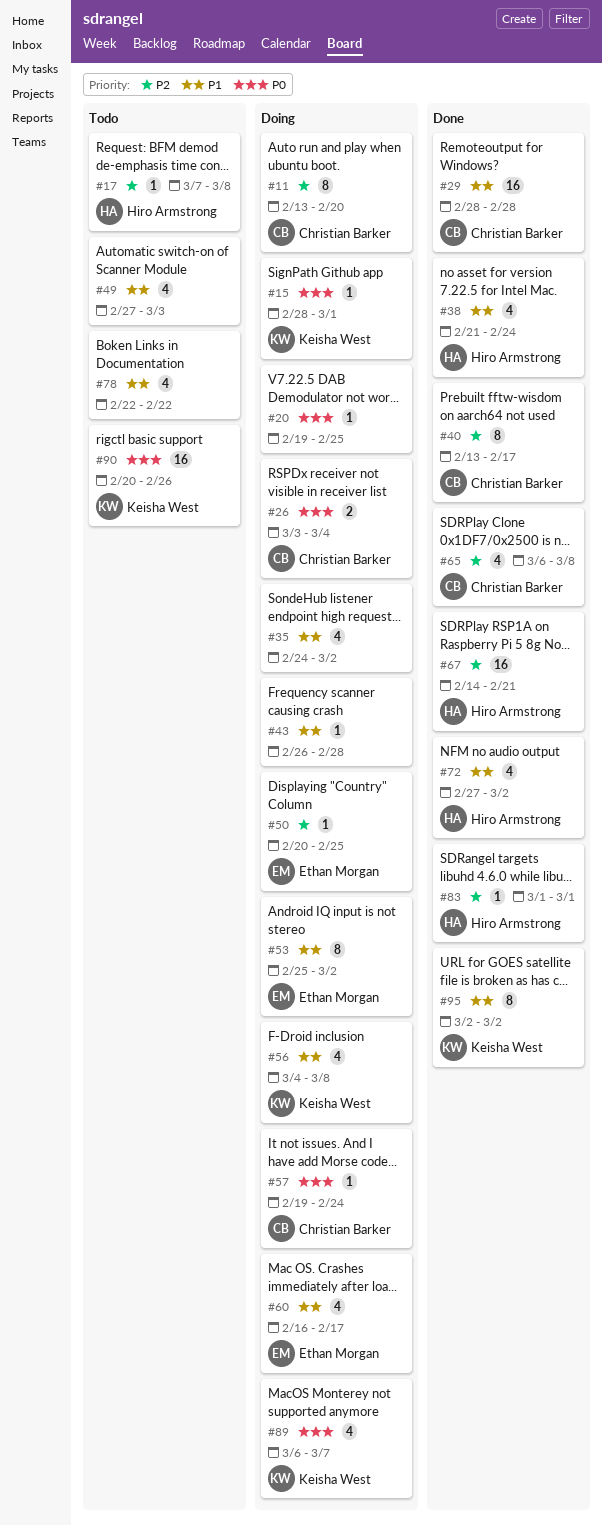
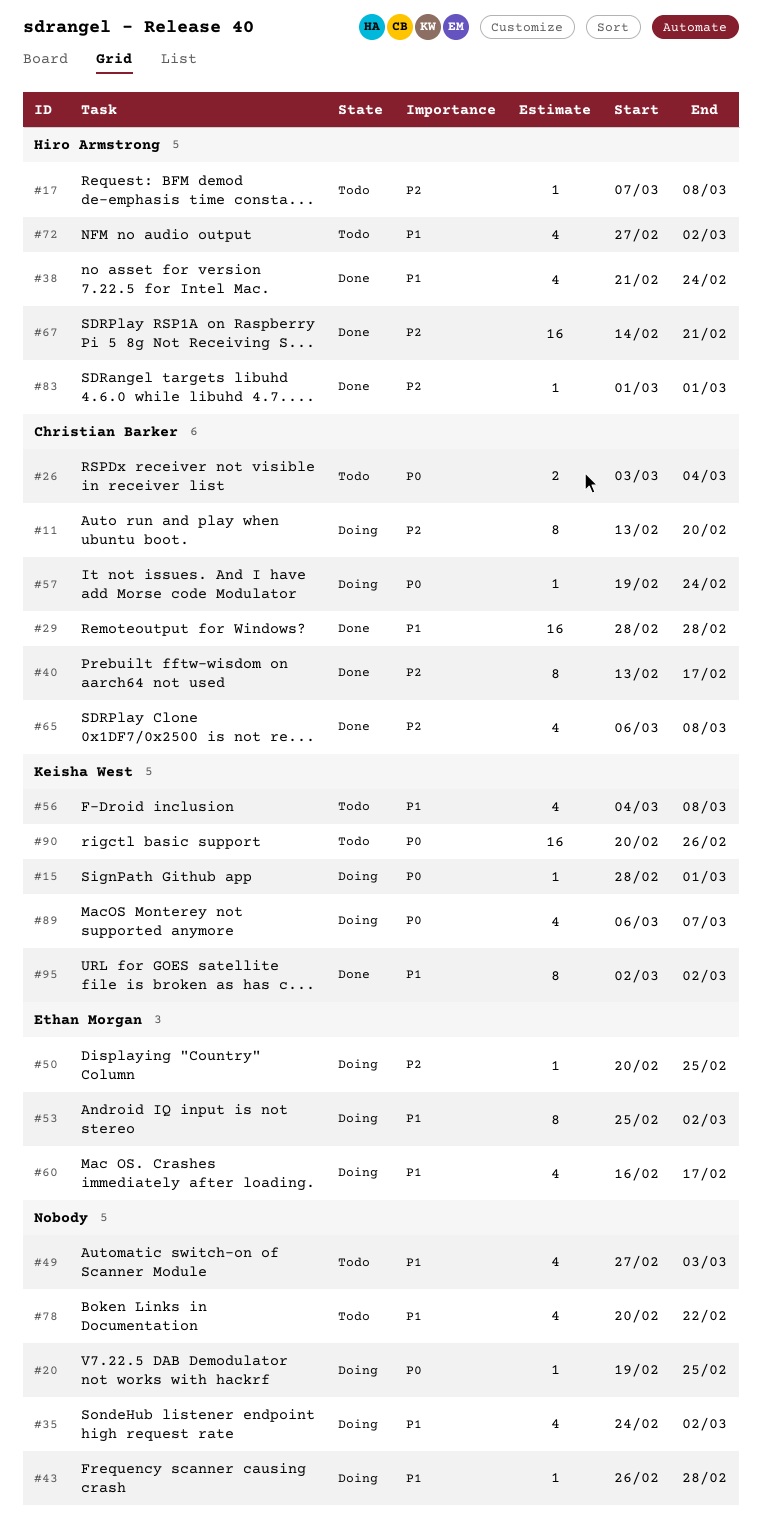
#26, status: Doing -> Todo
#56, status: Doing -> Todo
#72, status: Done -> Todo
#78, start: Feb 22 -> Feb 20

